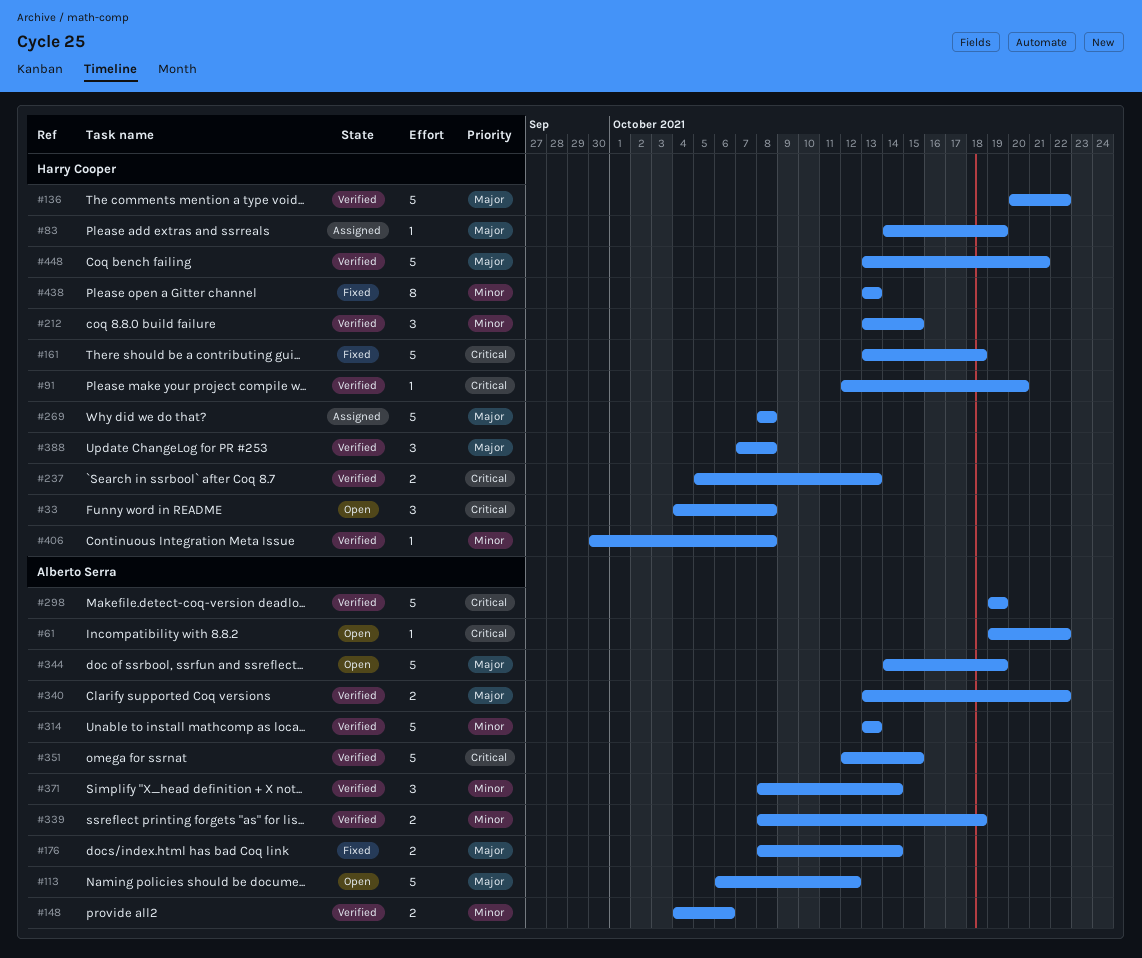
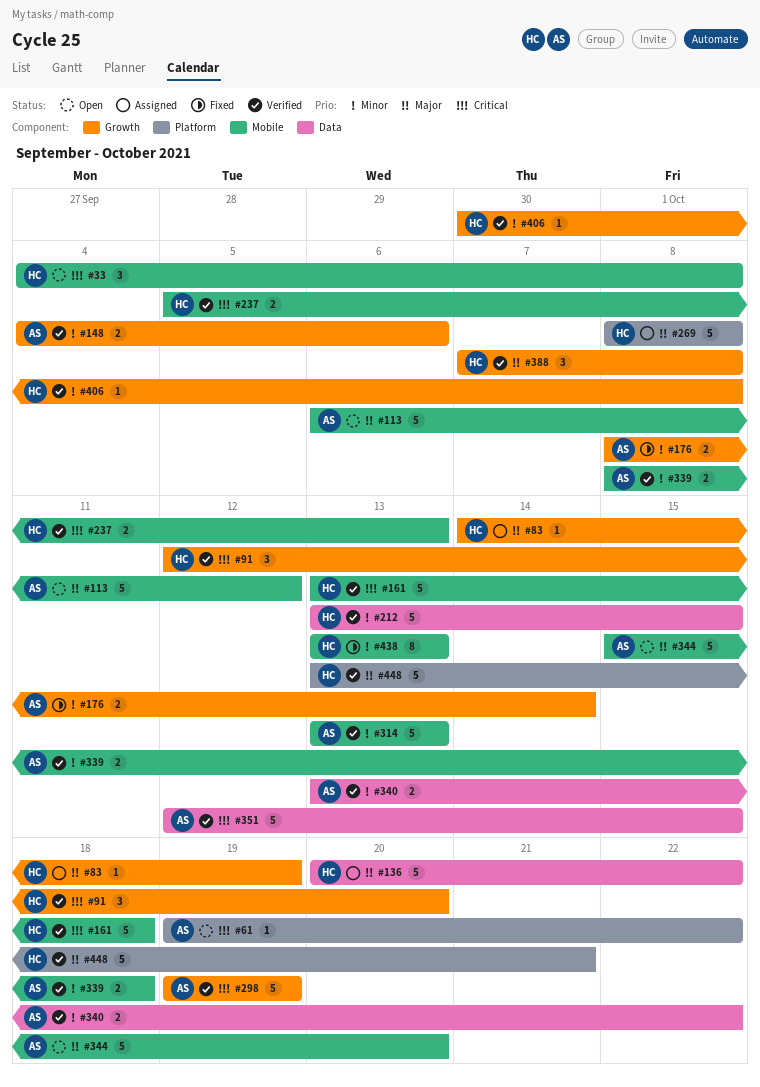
#91, estimate: 1 -> 3
#136, status: Verified -> Assigned
#161, status: Fixed -> Verified
#176, priority: Major -> Minor
#212, estimate: 3 -> 5
#340, priority: Major -> Minor
#344, start: Oct 14 -> Oct 15
#344, due: Oct 19 -> Oct 20
#371: present -> none

